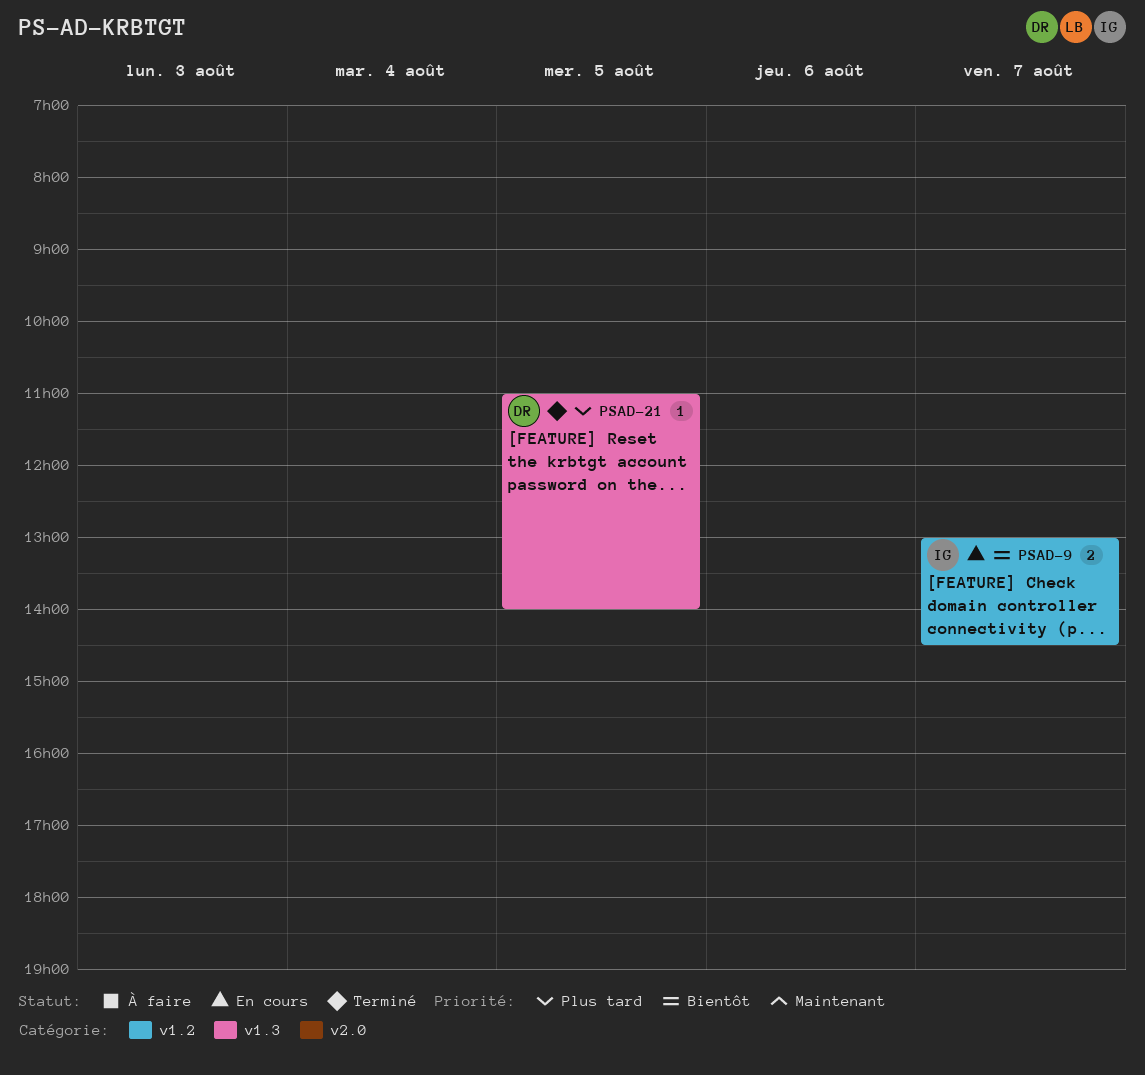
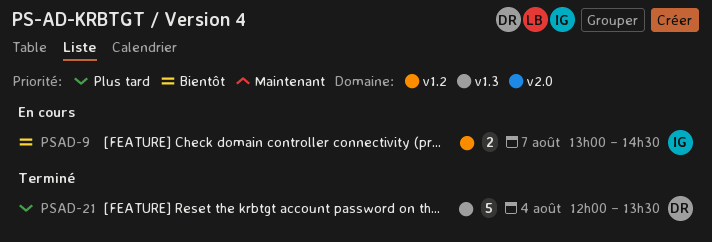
PSAD-21, estimate: 1 -> 5
PSAD-21, day: Aug 5 -> Aug 4
PSAD-21, begins: 11:00 -> 12:00
PSAD-21, ends: 14:00 -> 13:30

